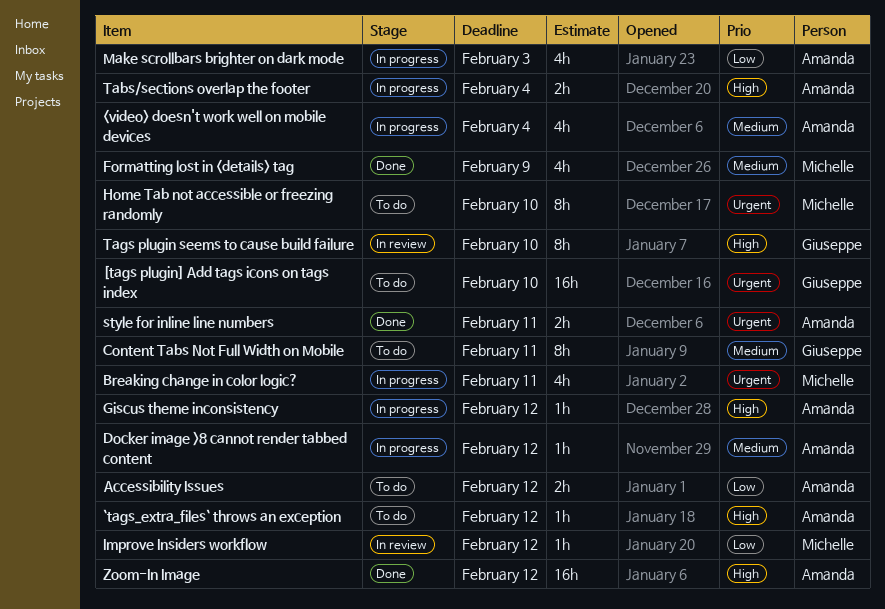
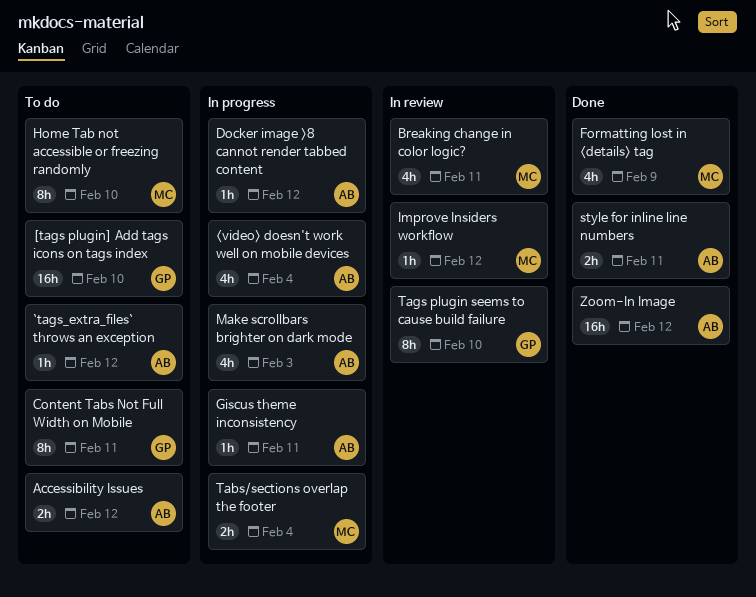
Breaking change in color logic?, status: In progress -> In review
Giscus theme inconsistency, due: Feb 12 -> Feb 11
Tabs/sections overlap the footer, owner: Amanda -> Michelle

